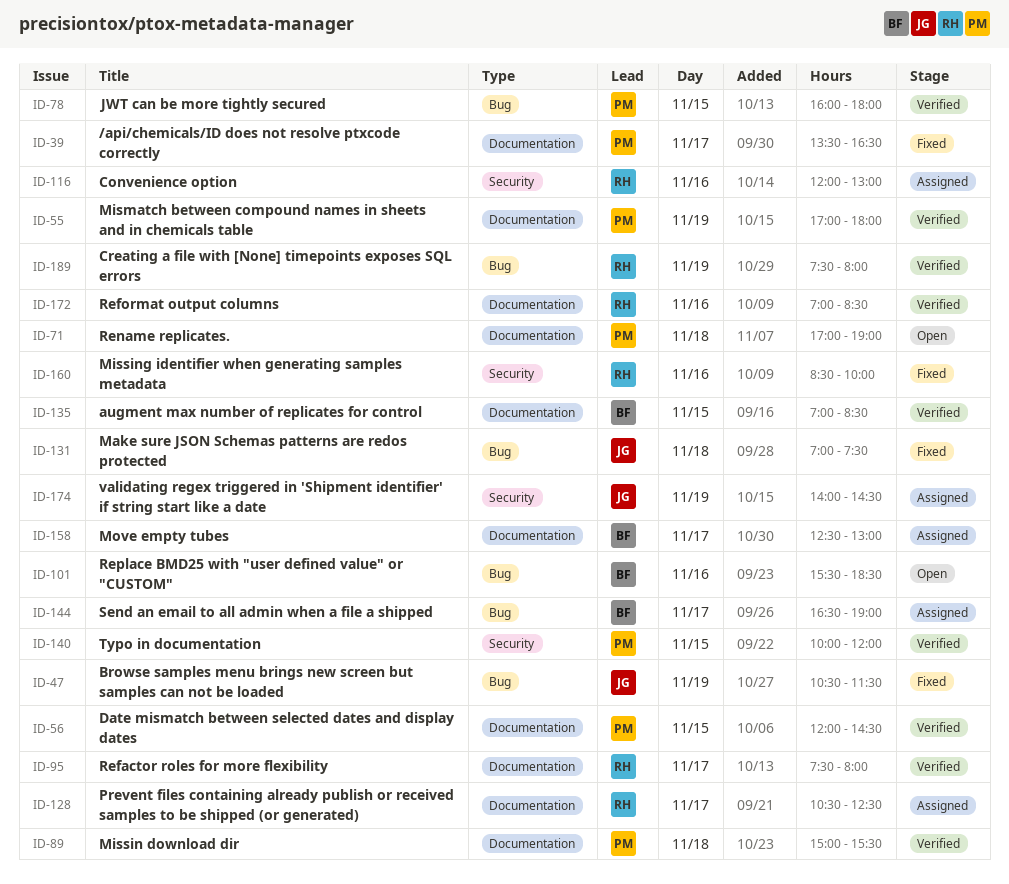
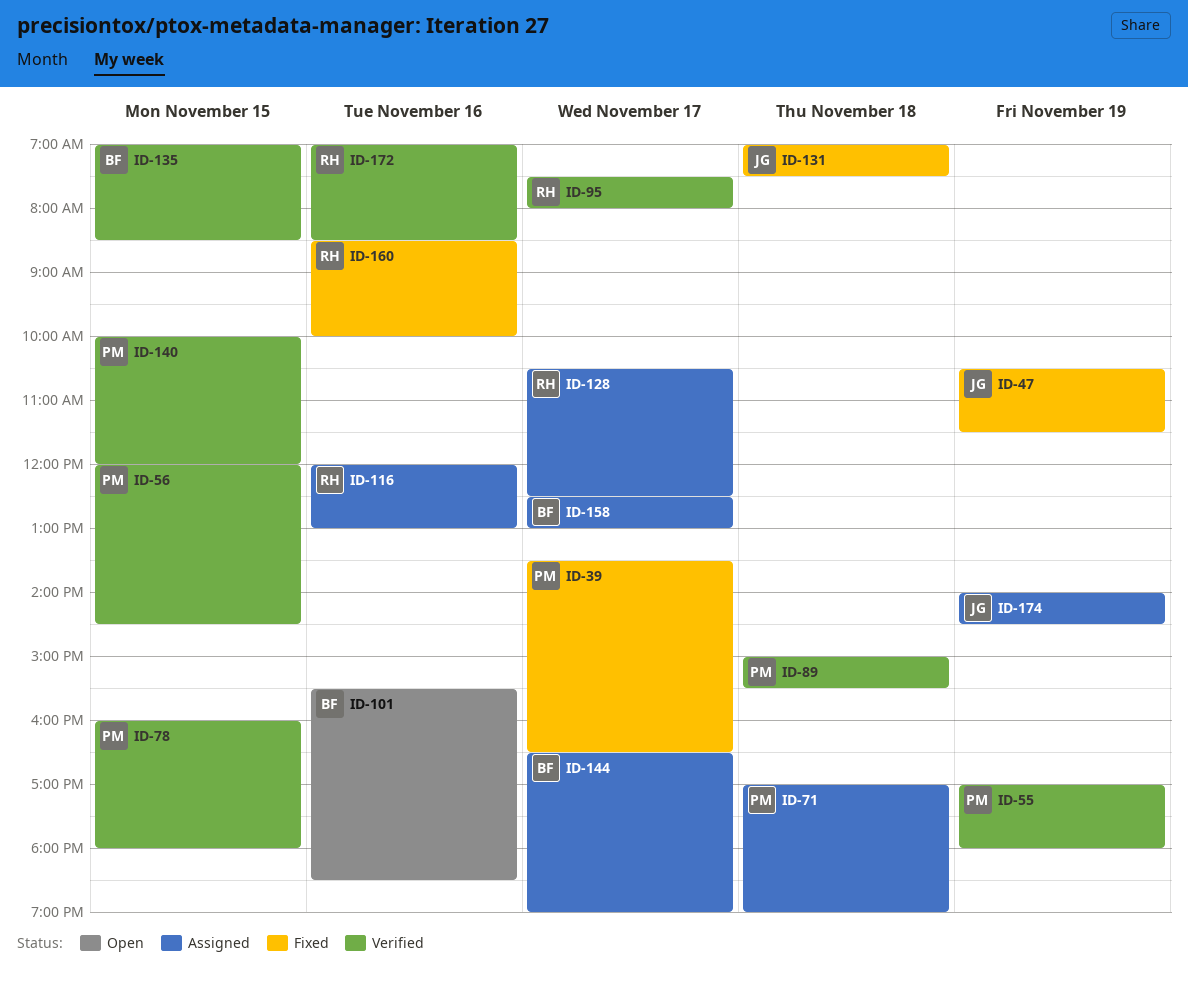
ID-71, status: Open -> Assigned
ID-189: present -> none

